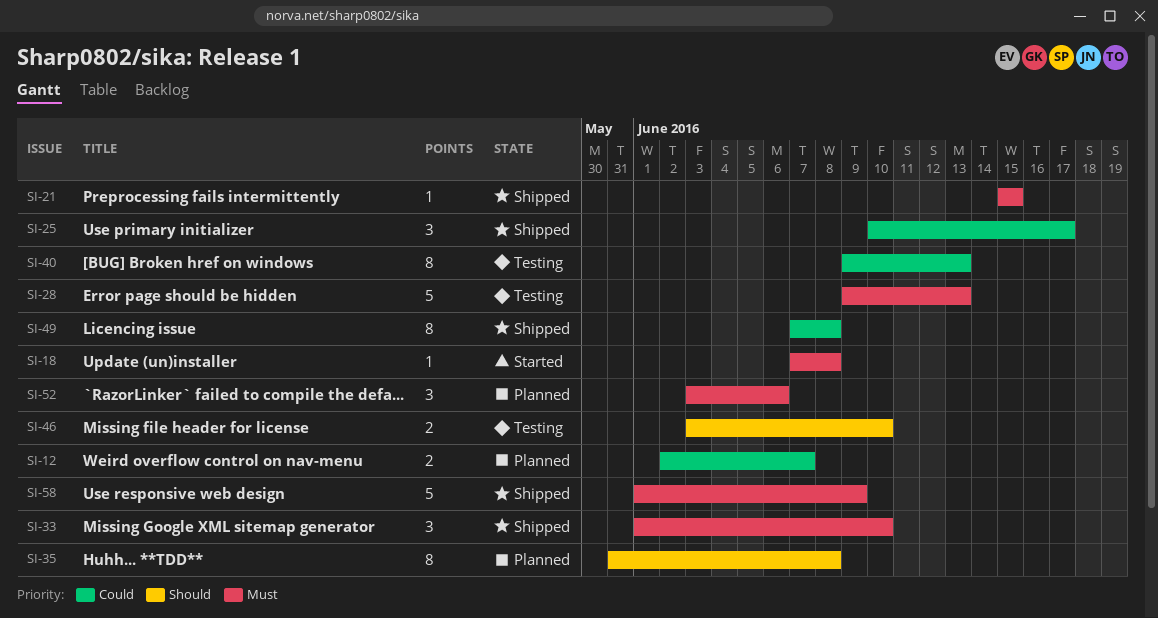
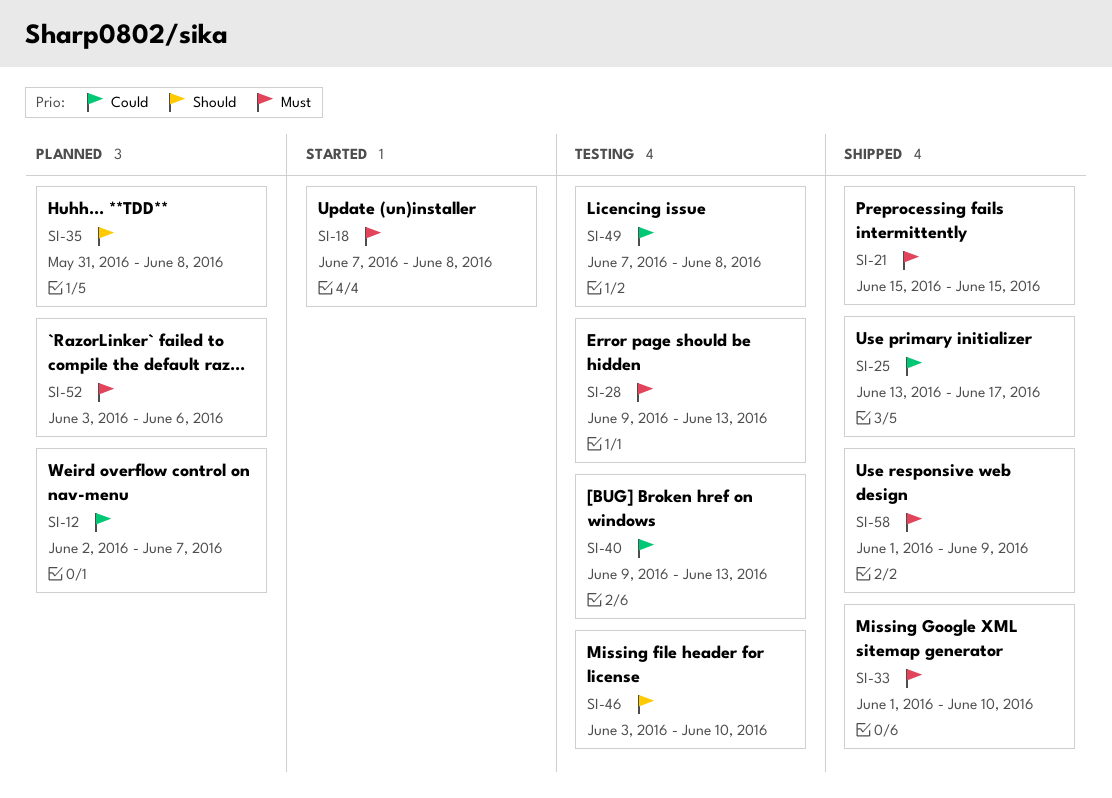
SI-25, start: Jun 10 -> Jun 13
SI-49, status: Shipped -> Testing

